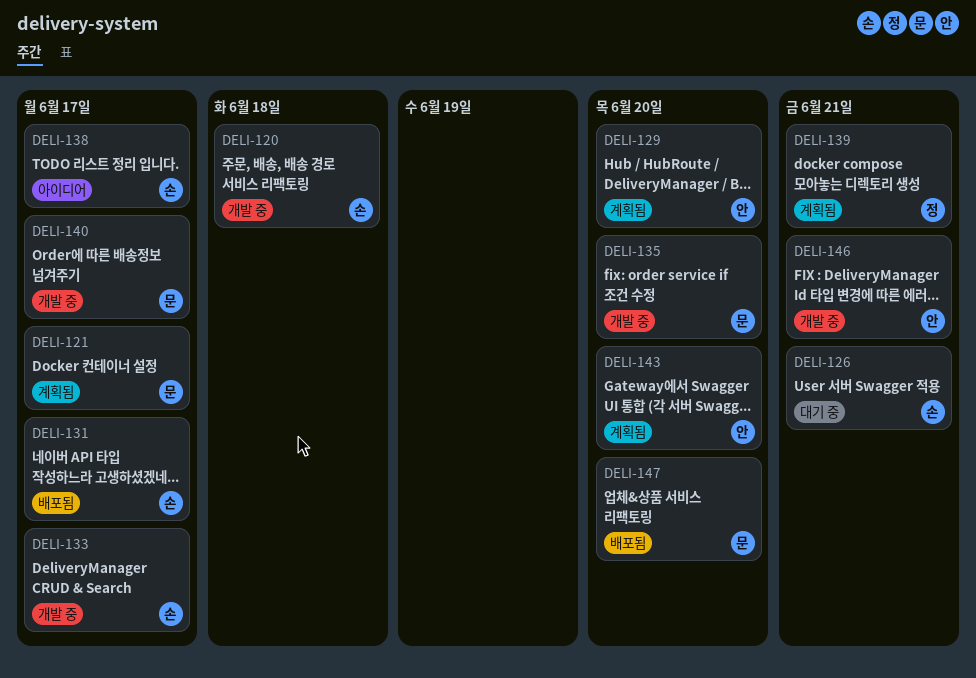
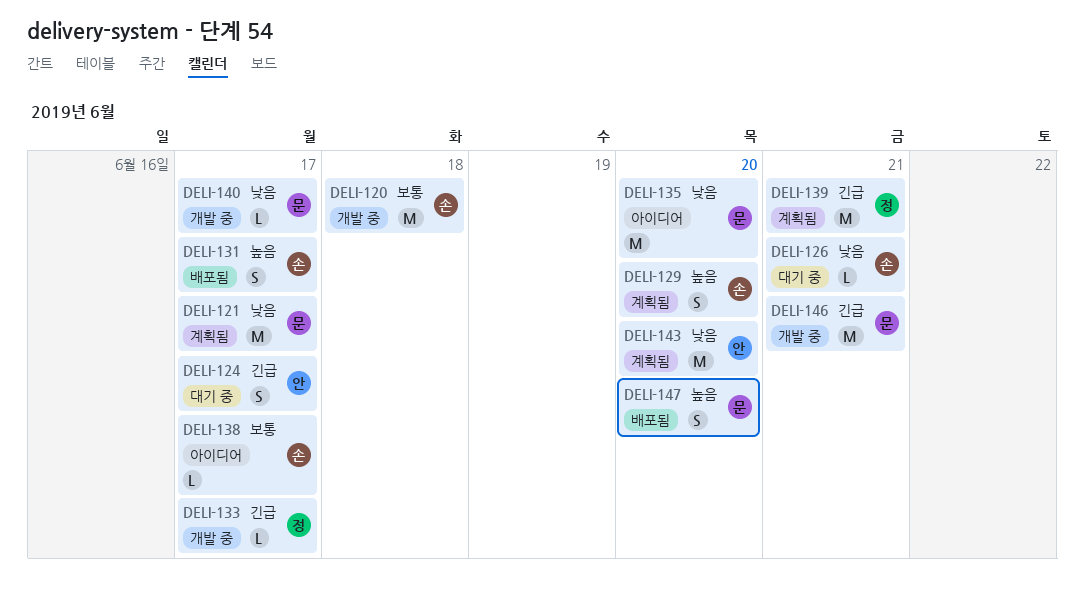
DELI-124: none -> present
DELI-129, owner: 안 -> 손
DELI-133, owner: 손 -> 정
DELI-135, status: 개발 중 -> 아이디어
DELI-146, owner: 안 -> 문

